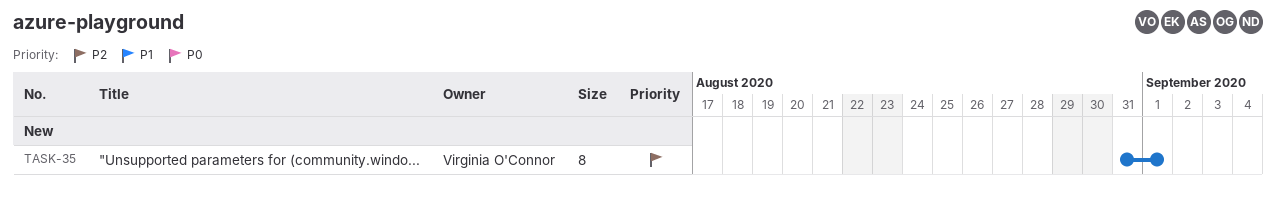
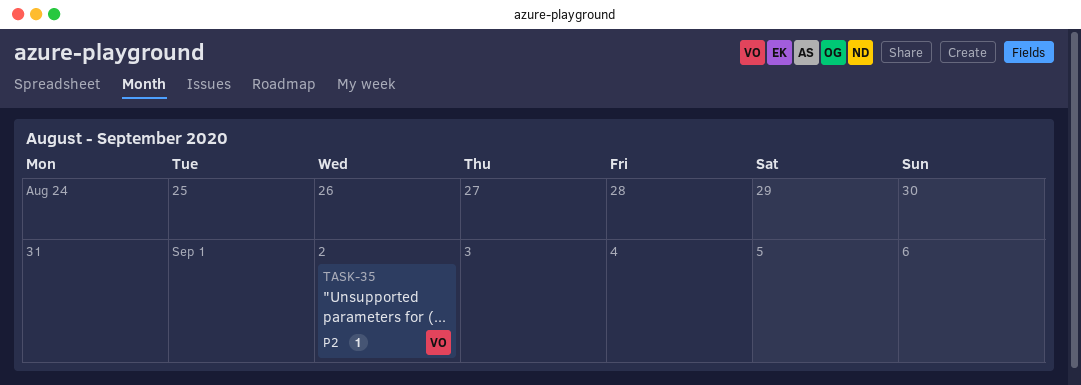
TASK-35, estimate: 8 -> 1
TASK-35, due: Sep 1 -> Sep 2

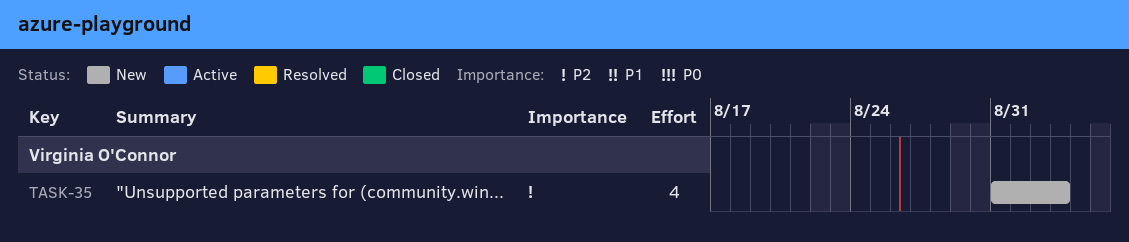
TASK-35, estimate: 1 -> 4
TASK-35, due: Sep 2 -> Sep 3

